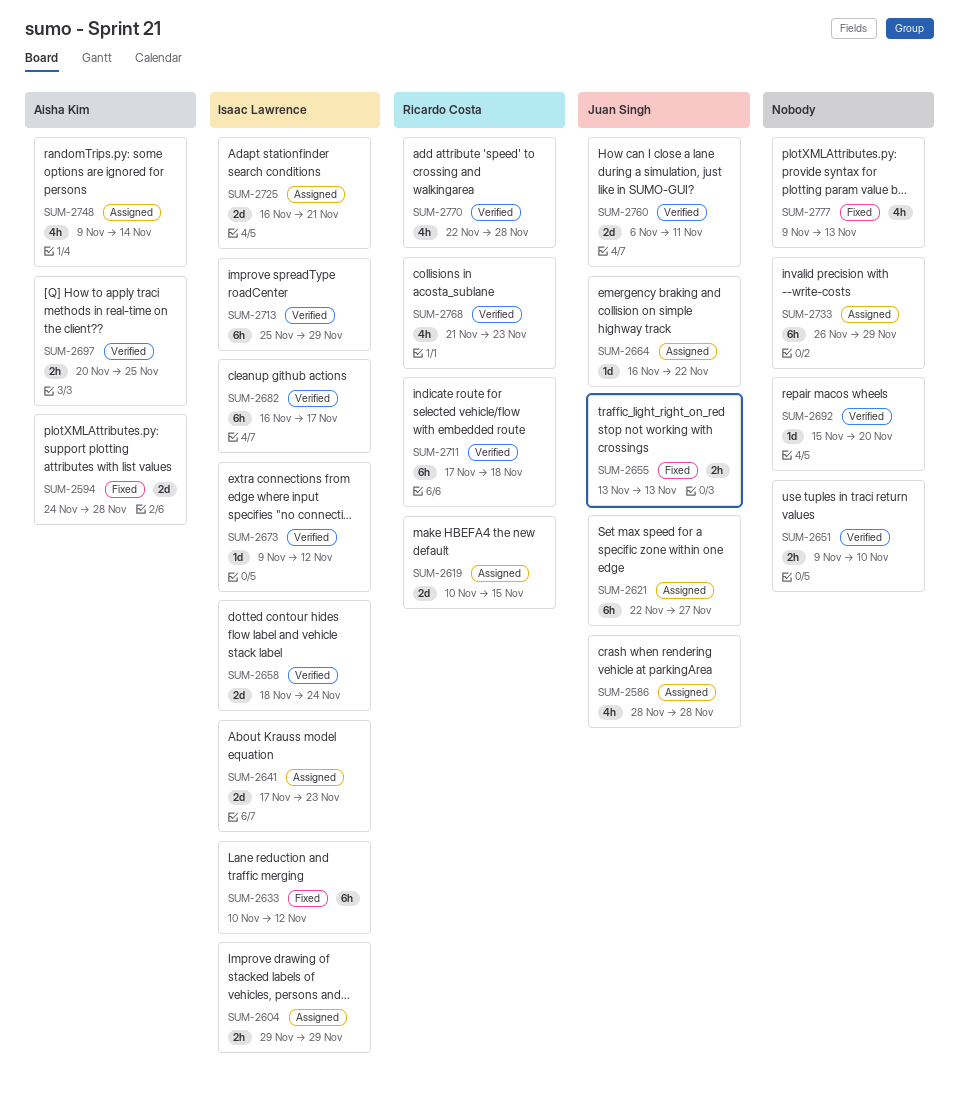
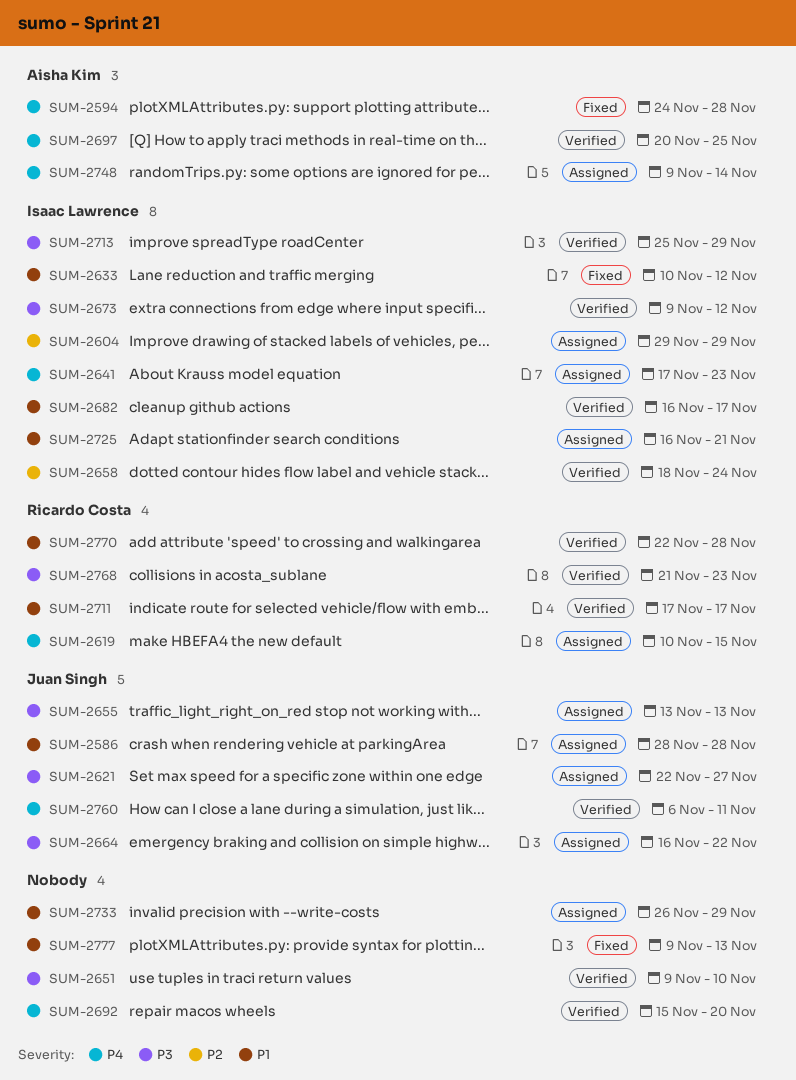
SUM-2655, status: Fixed -> Assigned
SUM-2711, due: Nov 18 -> Nov 17

